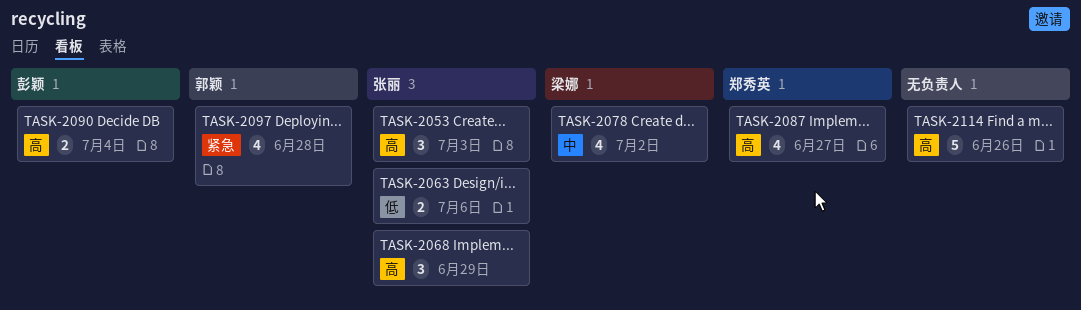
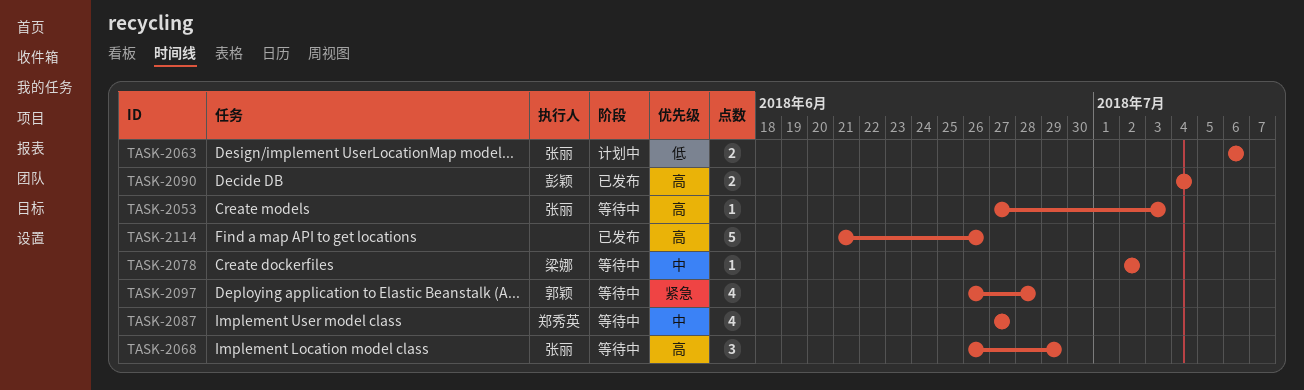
TASK-2053, estimate: 3 -> 1
TASK-2078, estimate: 4 -> 1
TASK-2087, priority: 高 -> 中

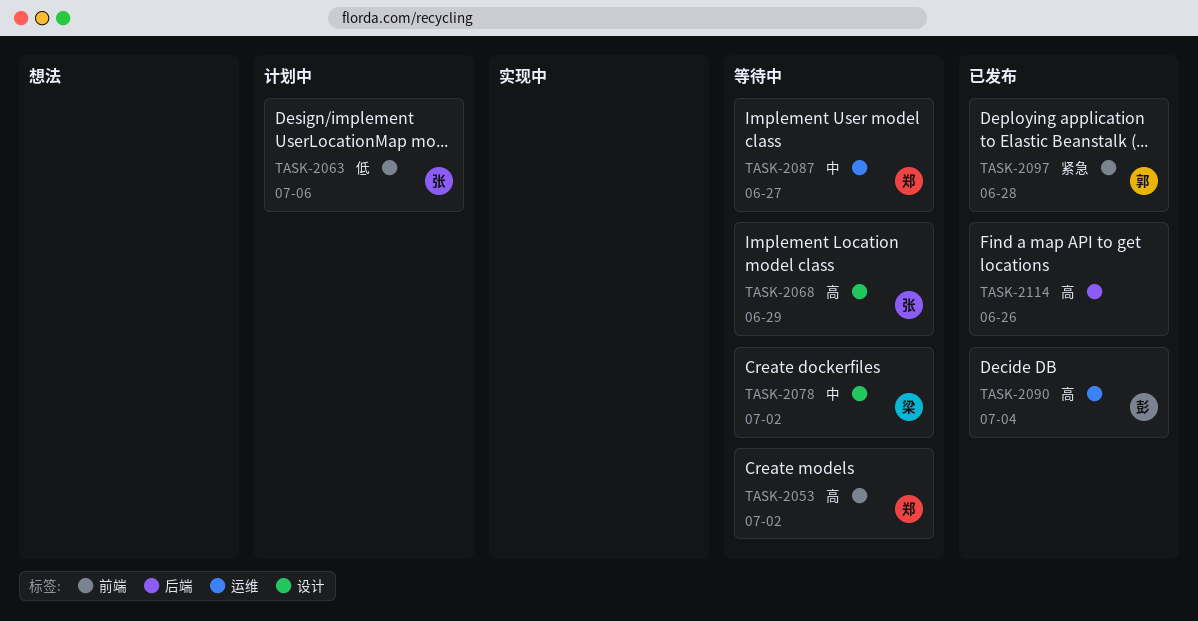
TASK-2053, owner: 张丽 -> 郑秀英
TASK-2053, due: Jul 3 -> Jul 2
TASK-2097, status: 等待中 -> 已发布

